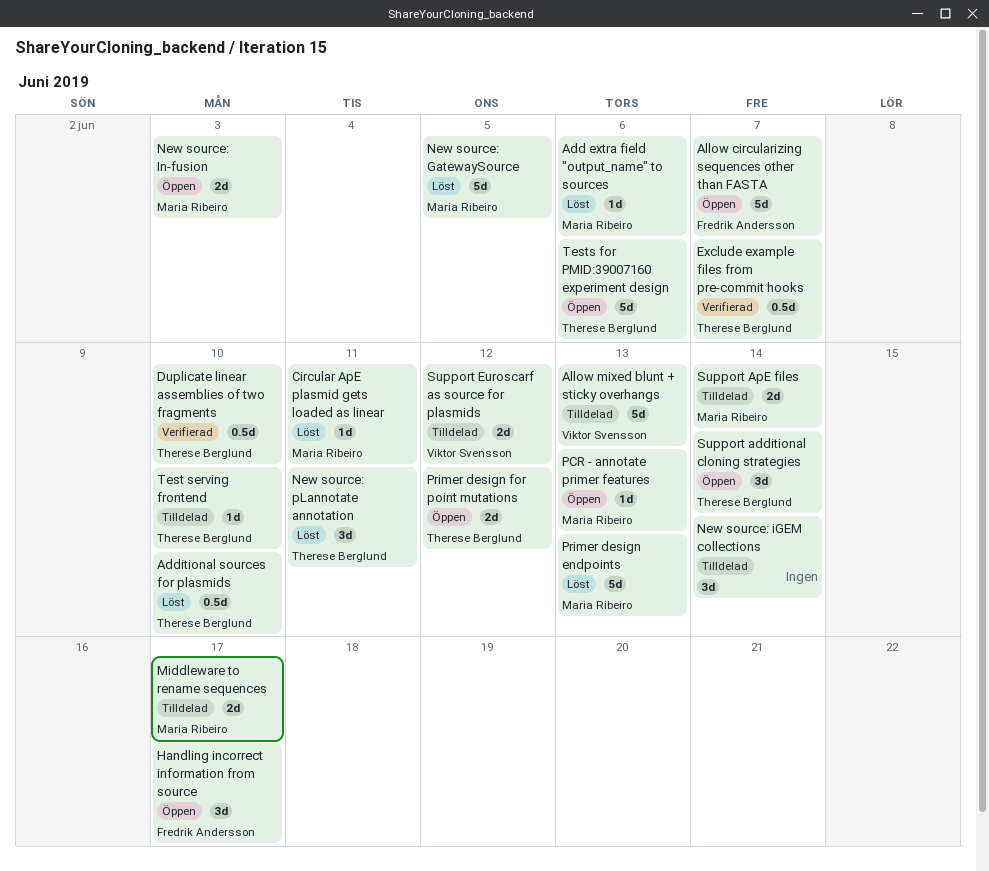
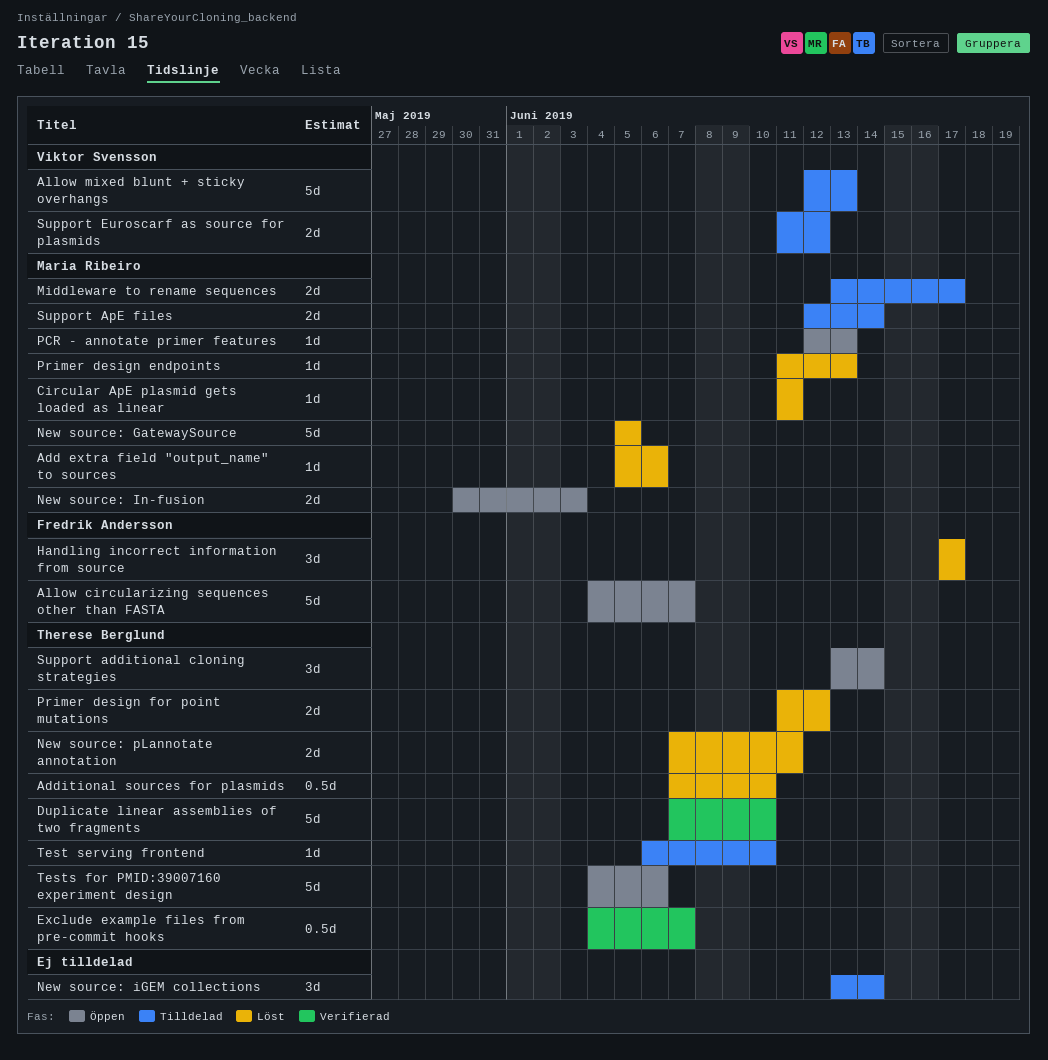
Duplicate linear assemblies of two fragments, estimate: 0.5d -> 5d
Handling incorrect information from source, status: Öppen -> Löst
New source: pLannotate annotation, estimate: 3d -> 2d
Primer design endpoints, estimate: 5d -> 1d
Primer design for point mutations, status: Öppen -> Löst

